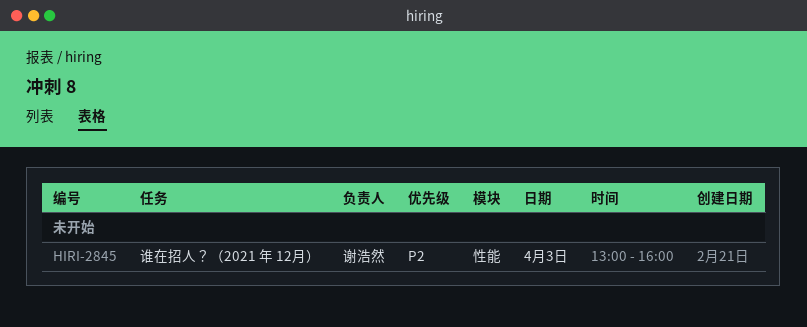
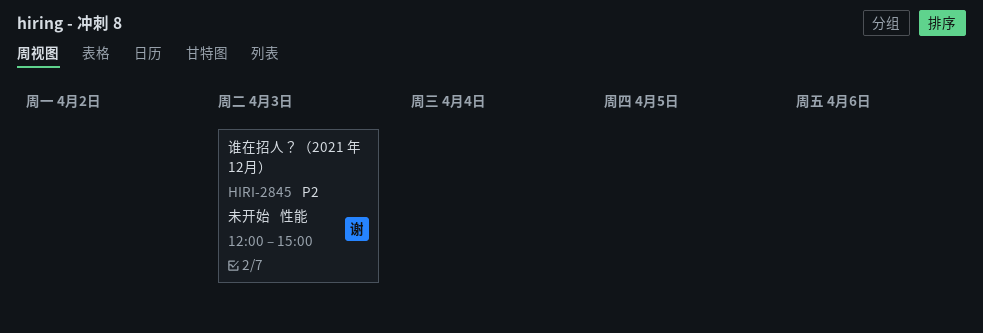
HIRI-2845, begins: 13:00 -> 12:00
HIRI-2845, ends: 16:00 -> 15:00

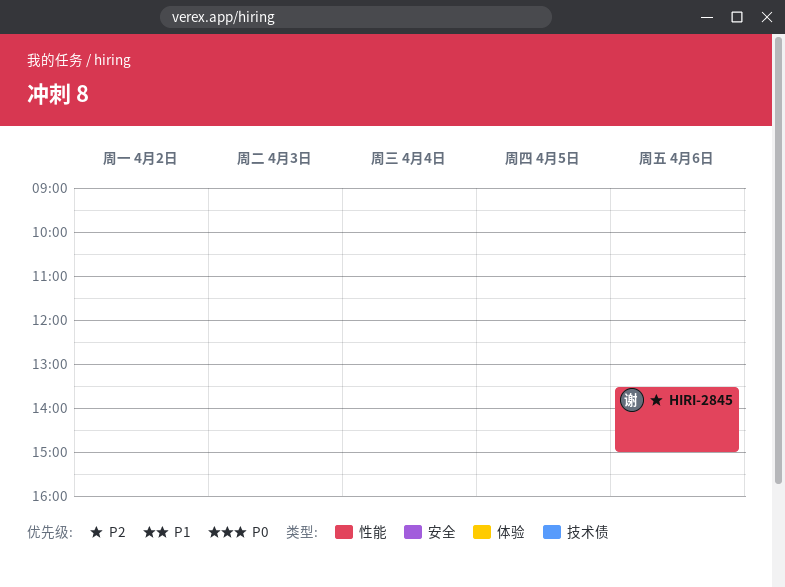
HIRI-2845, day: Apr 3 -> Apr 6
HIRI-2845, begins: 12:00 -> 13:30

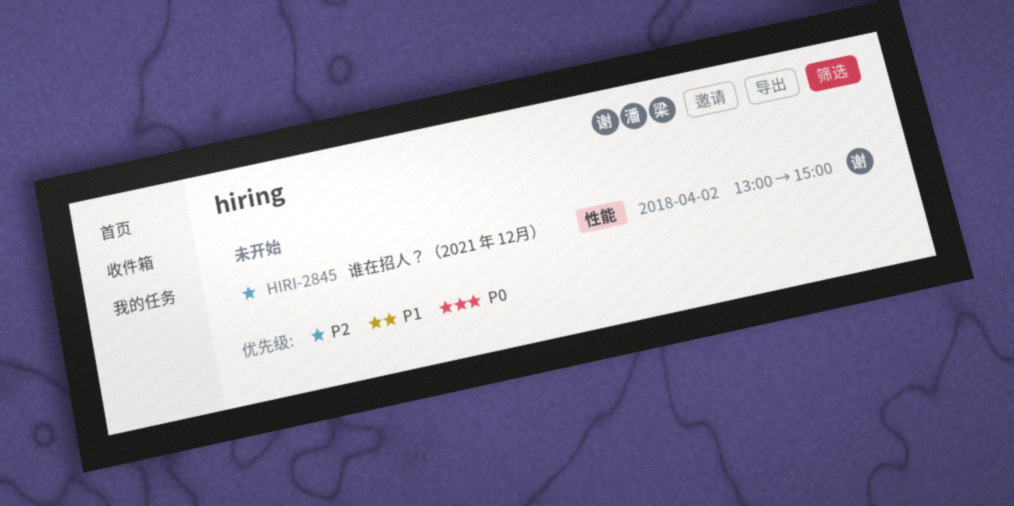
HIRI-2845, day: Apr 6 -> Apr 2
HIRI-2845, begins: 13:30 -> 13:00

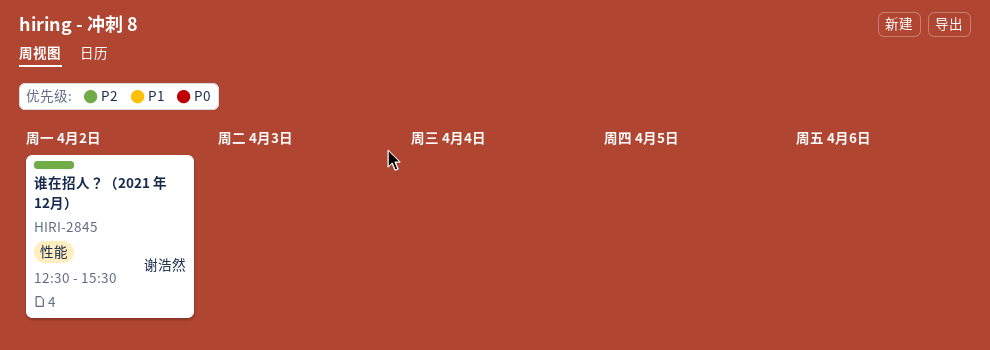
HIRI-2845, begins: 13:00 -> 12:30
HIRI-2845, ends: 15:00 -> 15:30

